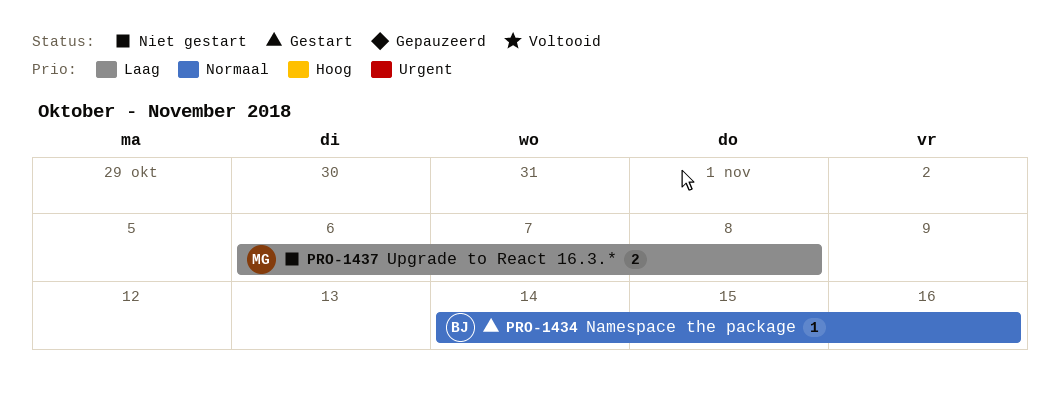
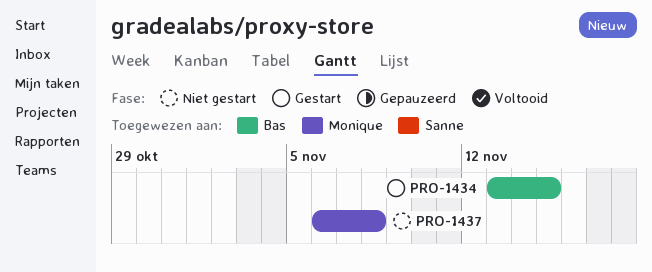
PRO-1434, start: Nov 14 -> Nov 13
PRO-1434, due: Nov 16 -> Nov 15

